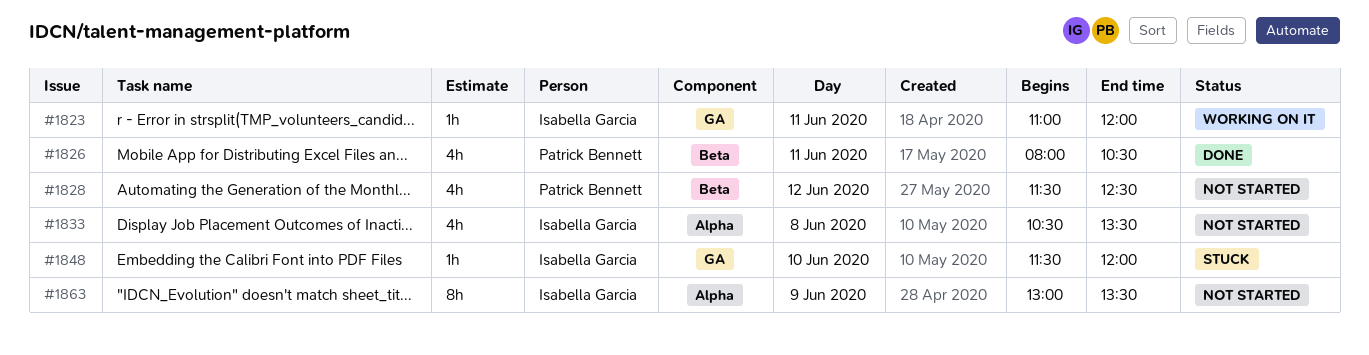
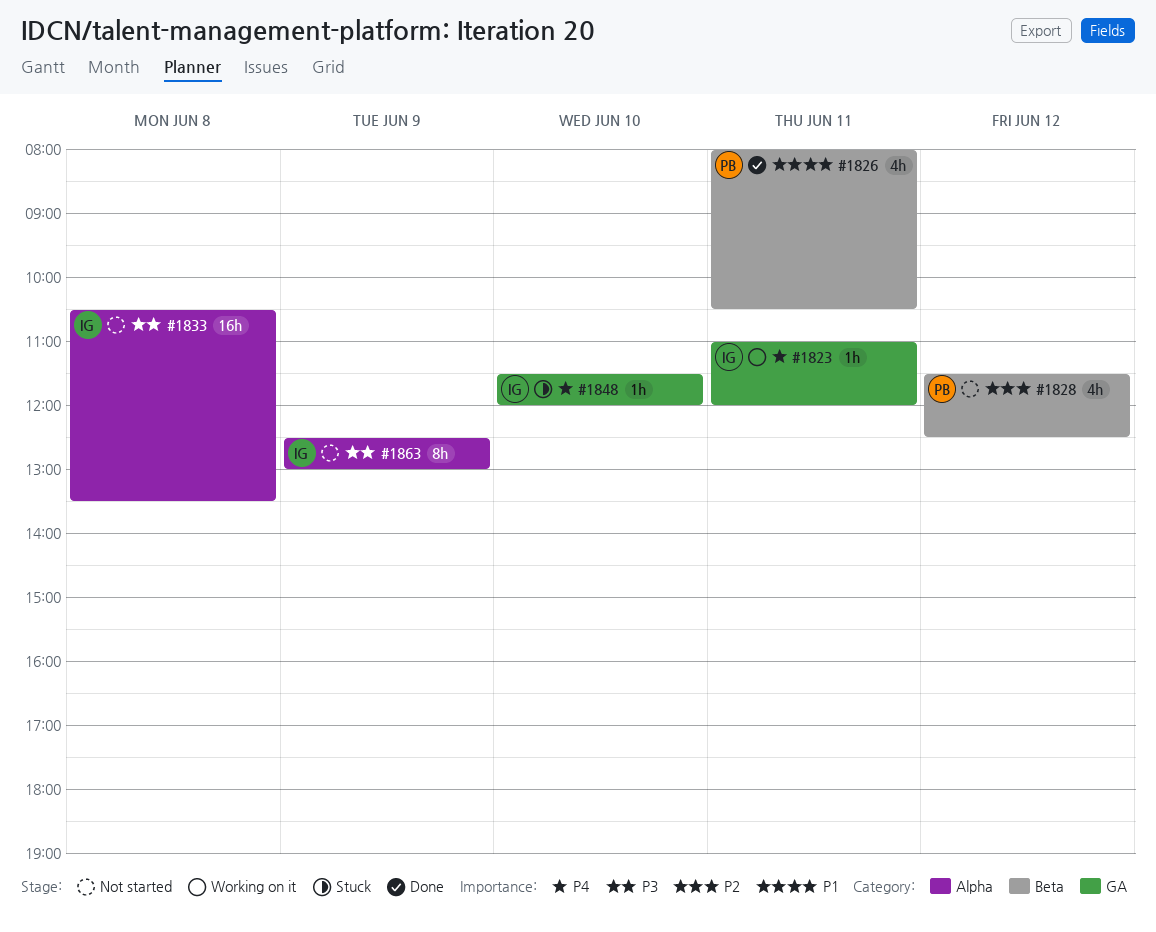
#1833, estimate: 4h -> 16h
#1863, begins: 13:00 -> 12:30
#1863, ends: 13:30 -> 13:00

